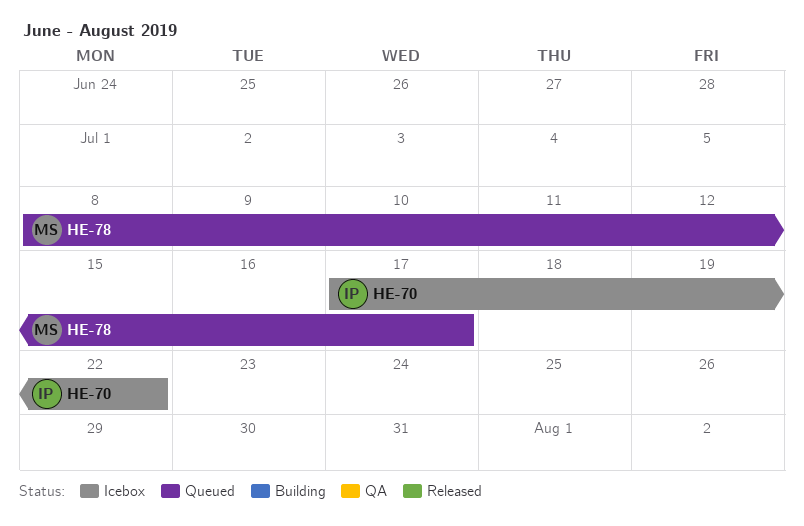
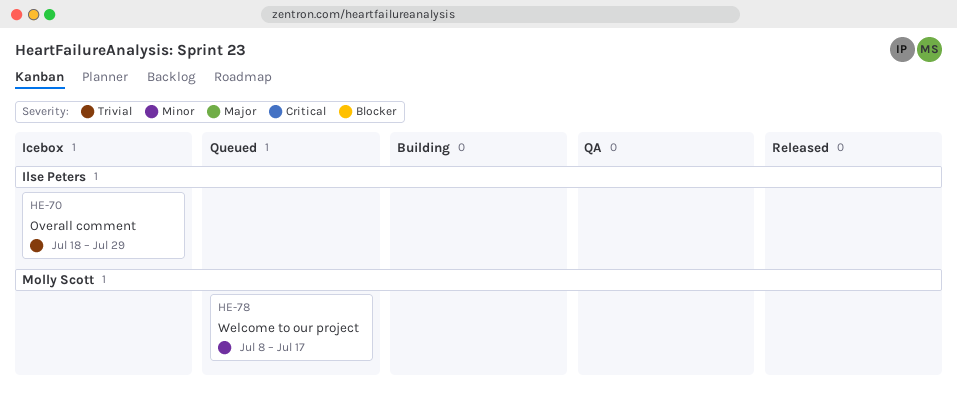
HE-70, start: Jul 17 -> Jul 18
HE-70, due: Jul 22 -> Jul 29

